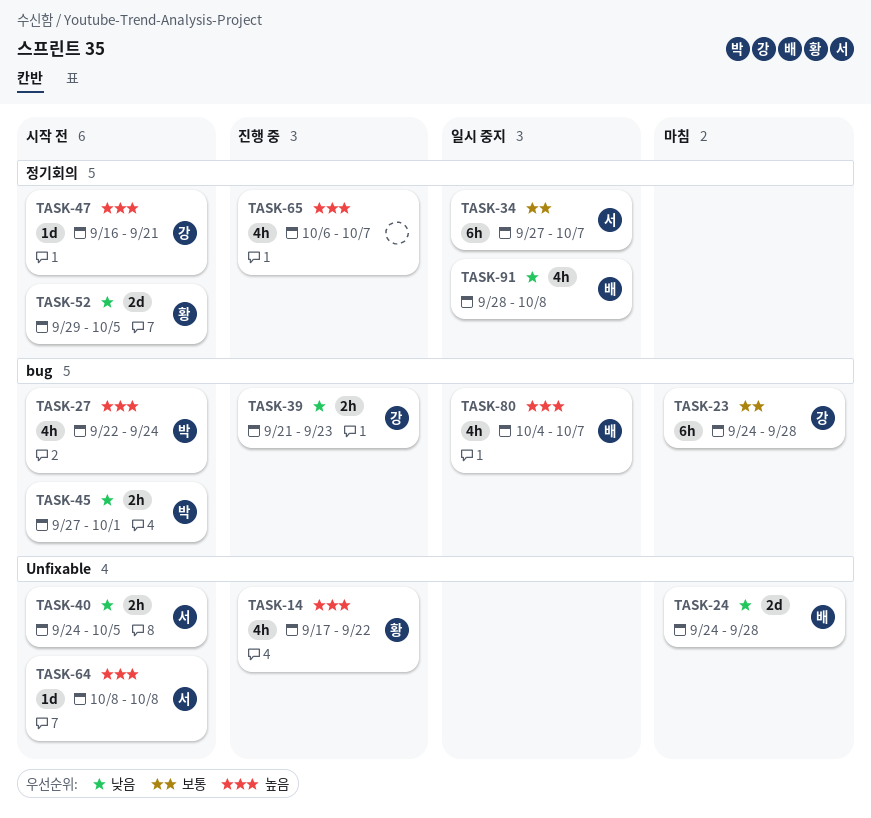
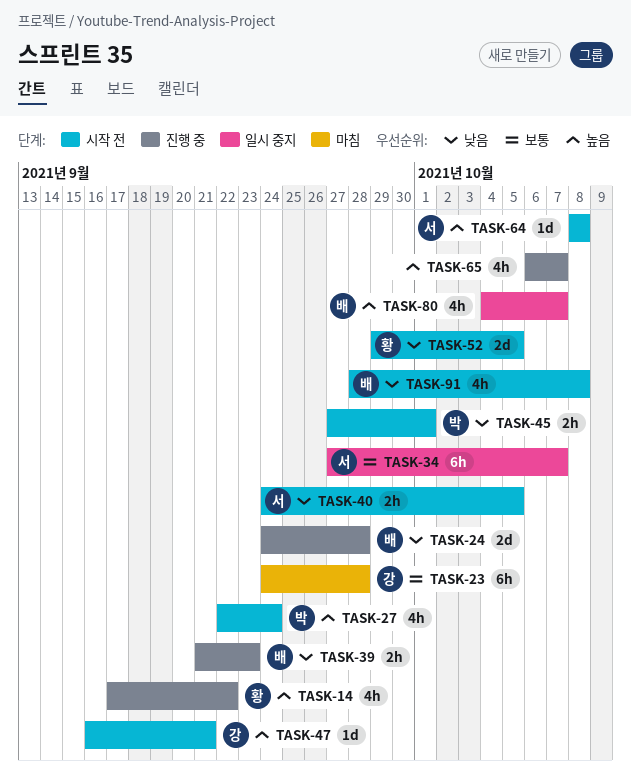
TASK-24, status: 마침 -> 진행 중
TASK-39, owner: 강 -> 배
TASK-91, status: 일시 중지 -> 시작 전

